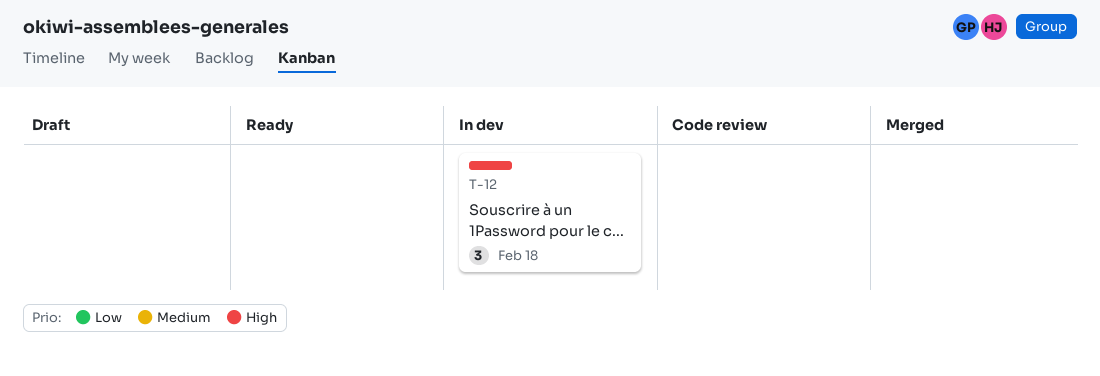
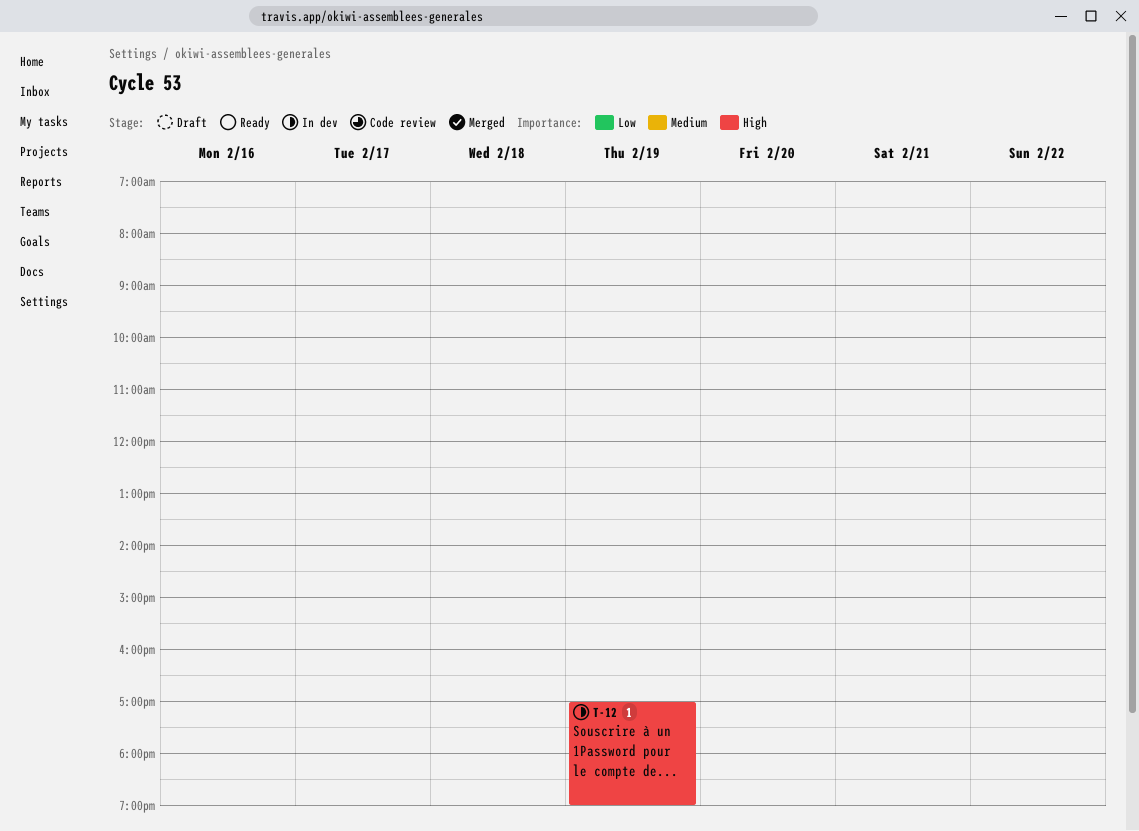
T-12, estimate: 3 -> 1
T-12, day: Feb 18 -> Feb 19

